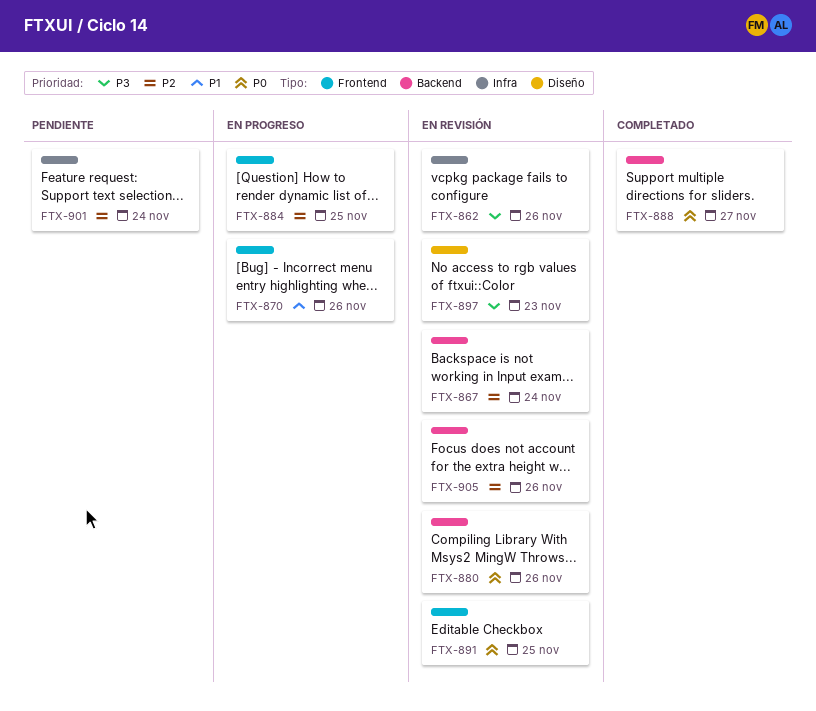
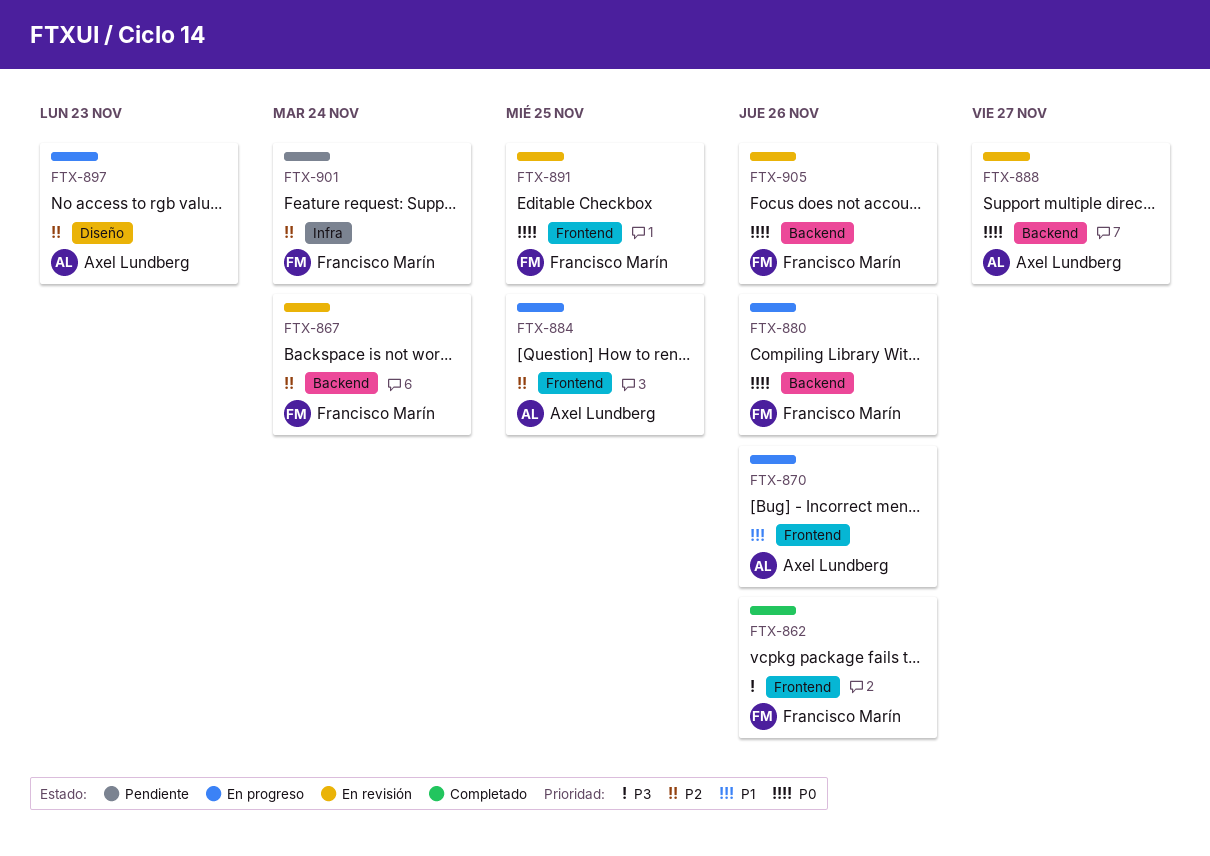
FTX-862, status: En revisión -> Completado
FTX-862, label: Infra -> Frontend
FTX-880, status: En revisión -> En progreso
FTX-888, status: Completado -> En revisión
FTX-897, status: En revisión -> En progreso
FTX-897, priority: P3 -> P2
FTX-905, priority: P2 -> P0

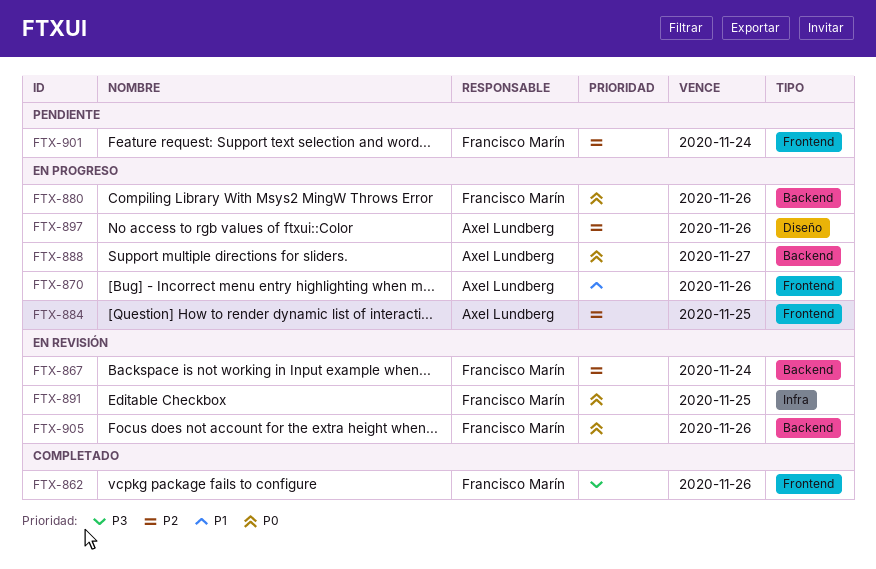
FTX-888, status: En revisión -> En progreso
FTX-891, label: Frontend -> Infra
FTX-897, due: Nov 23 -> Nov 26
FTX-901, label: Infra -> Frontend

